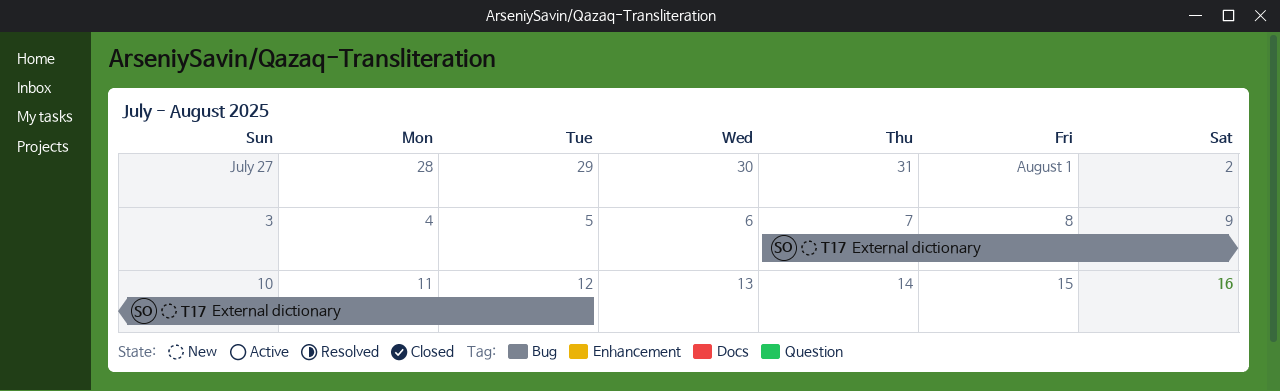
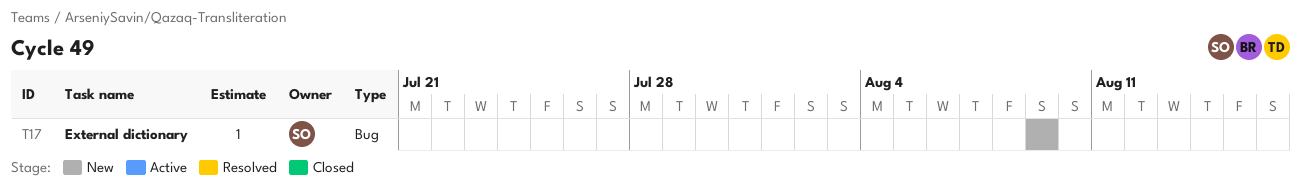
T17, start: Aug 7 -> Aug 9
T17, due: Aug 12 -> Aug 9

